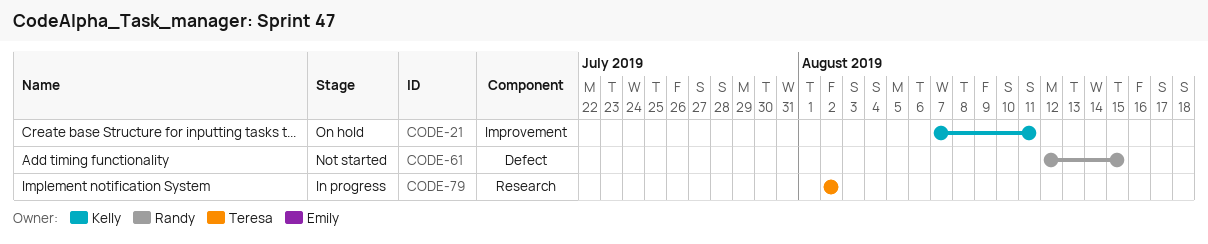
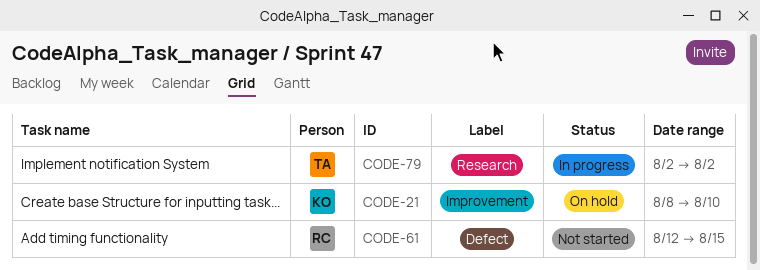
CODE-21, start: Aug 7 -> Aug 8
CODE-21, due: Aug 11 -> Aug 10

